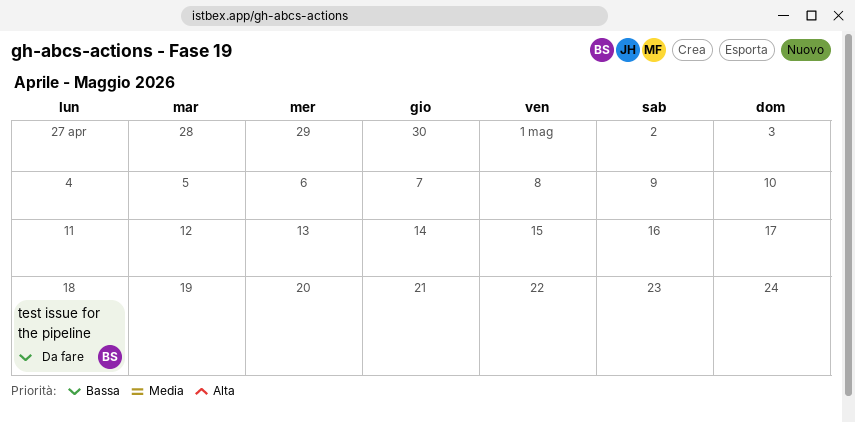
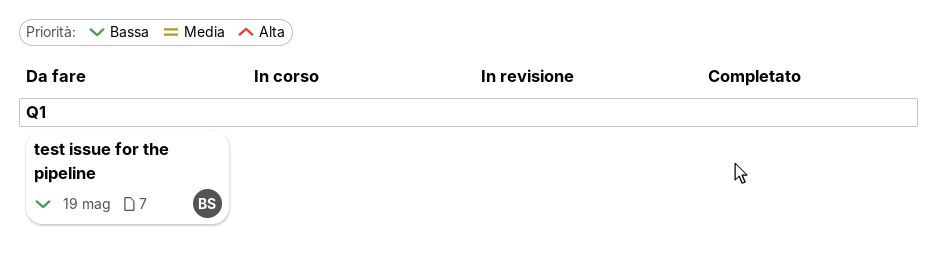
test issue for the pipeline, due: May 18 -> May 19

